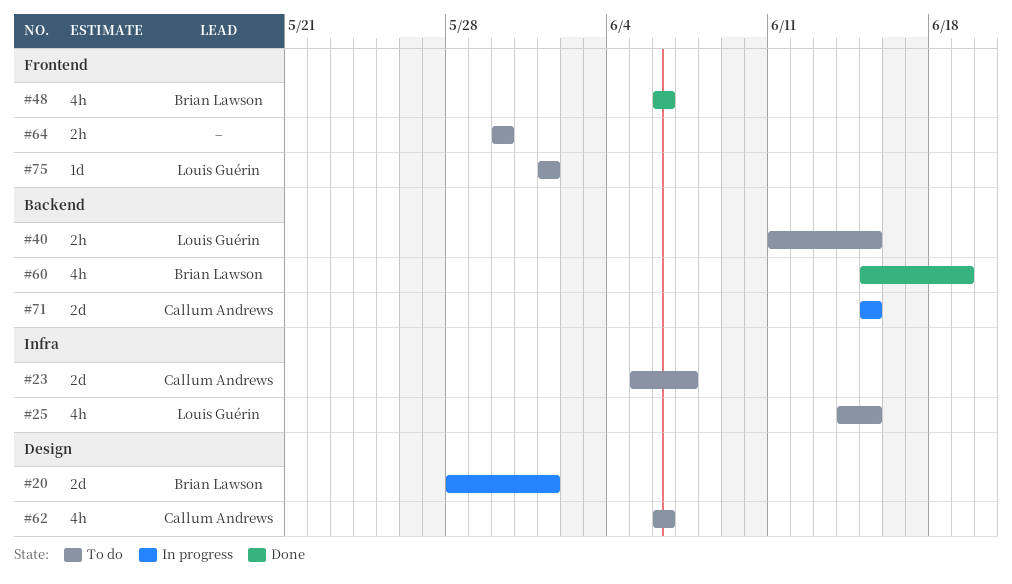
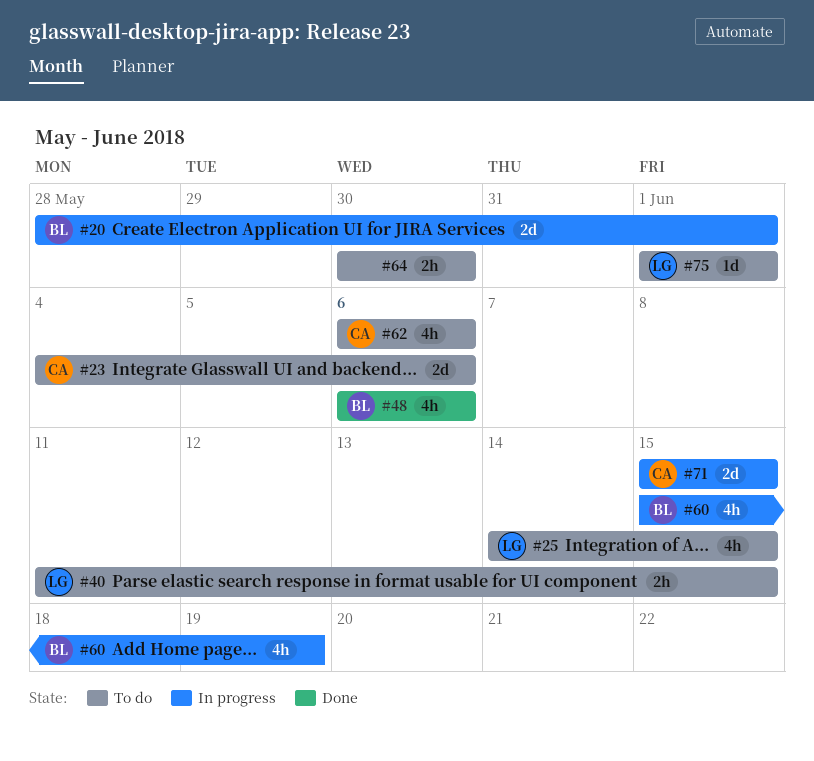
#23, start: Jun 5 -> Jun 4
#23, due: Jun 7 -> Jun 6
#60, status: Done -> In progress

